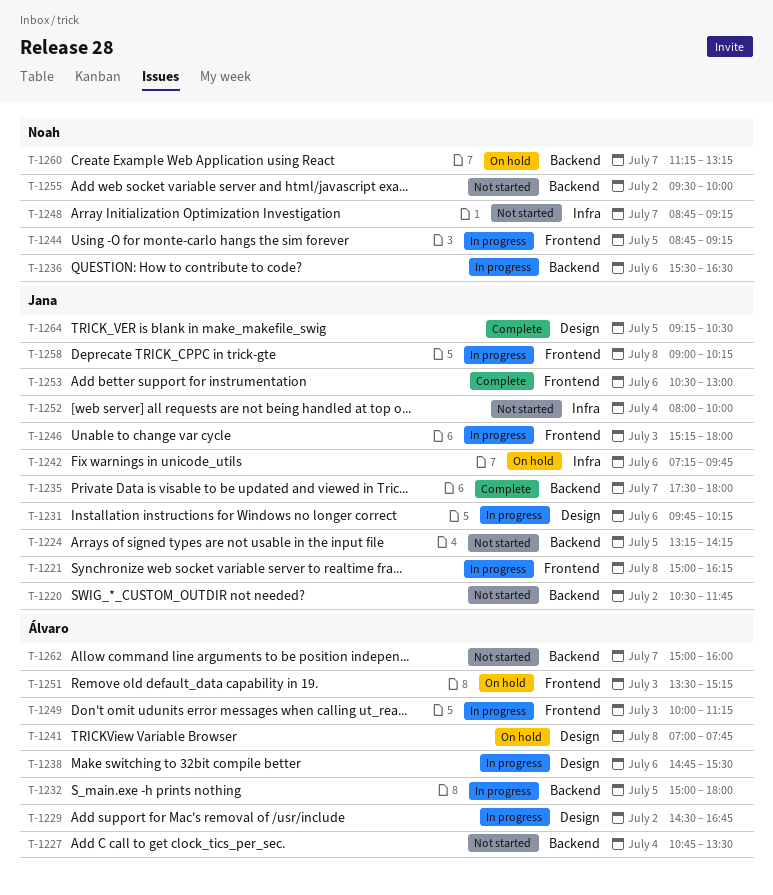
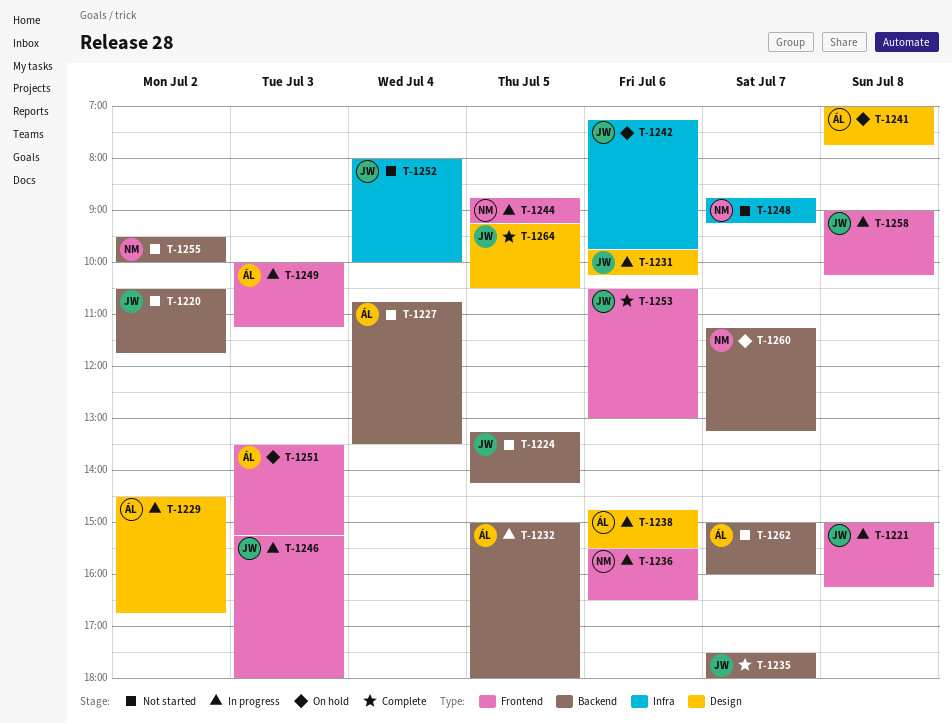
T-1236, label: Backend -> Frontend

